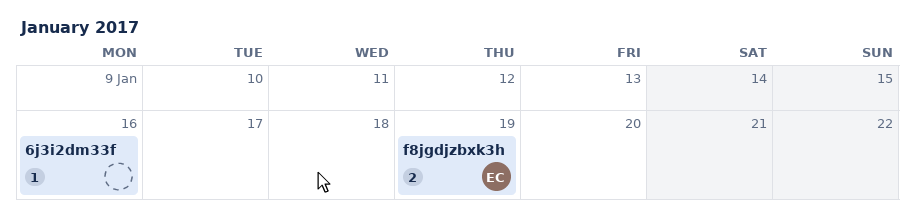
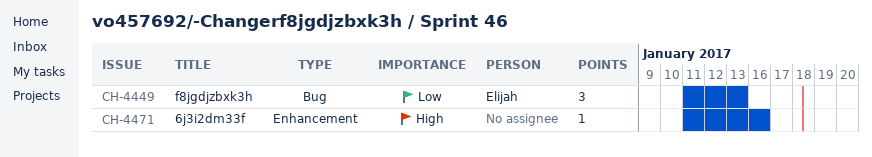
f8jgdjzbxk3h, estimate: 2 -> 3
f8jgdjzbxk3h, due: Jan 19 -> Jan 13

